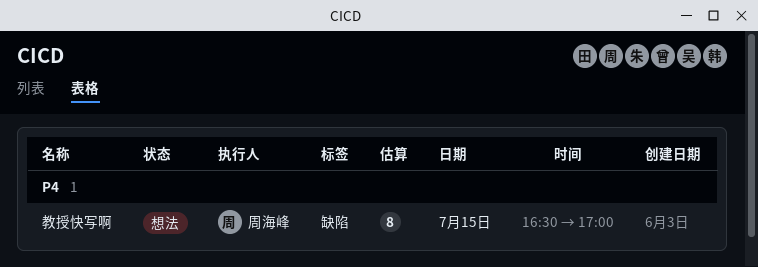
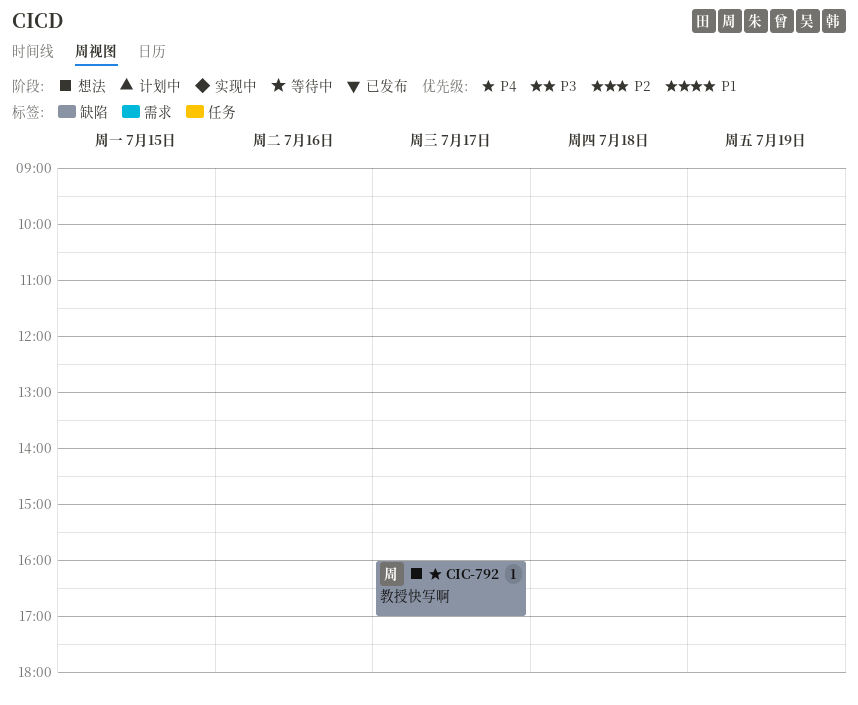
教授快写啊, estimate: 8 -> 1
教授快写啊, day: Jul 15 -> Jul 17
教授快写啊, begins: 16:30 -> 16:00

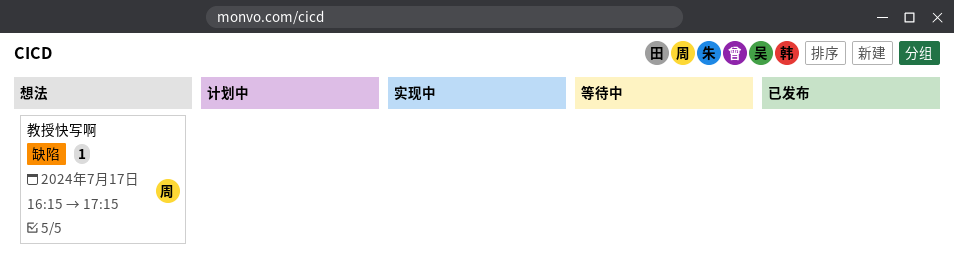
教授快写啊, begins: 16:00 -> 16:15
教授快写啊, ends: 17:00 -> 17:15

